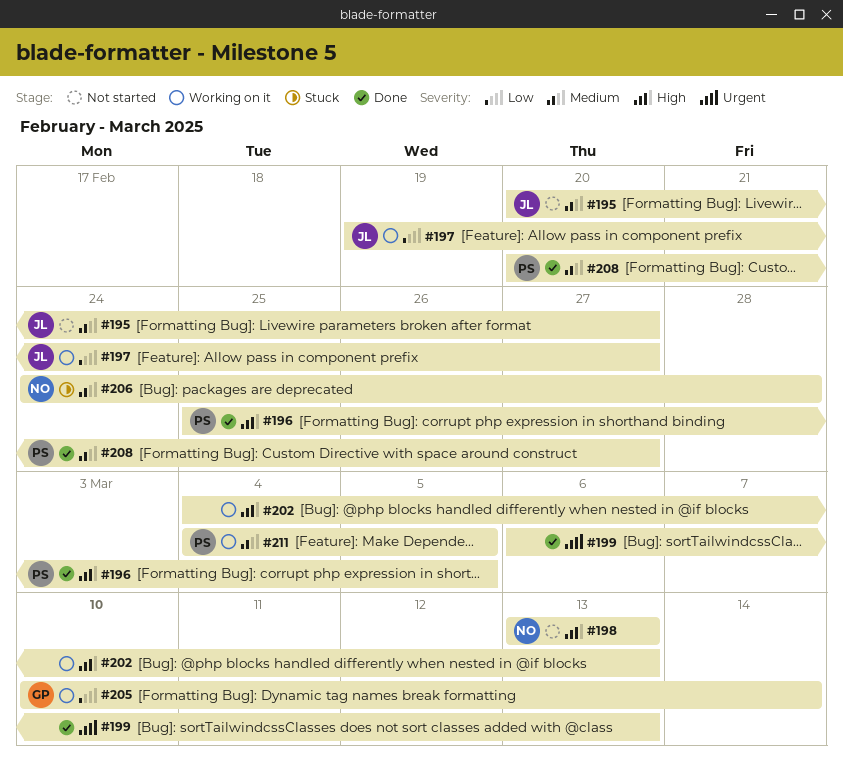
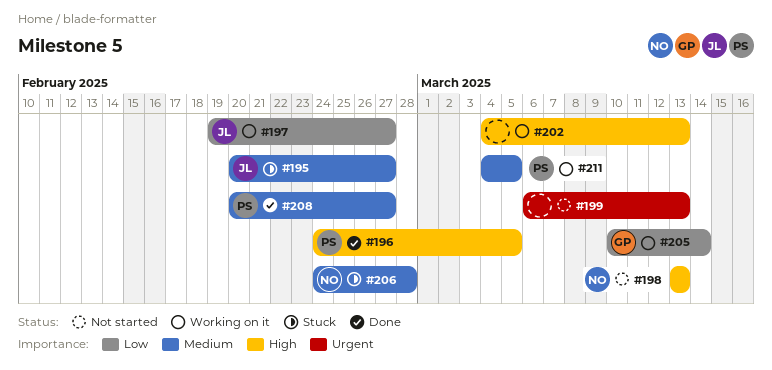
#195, status: Not started -> Stuck
#196, start: Feb 25 -> Feb 24
#199, status: Done -> Not started

